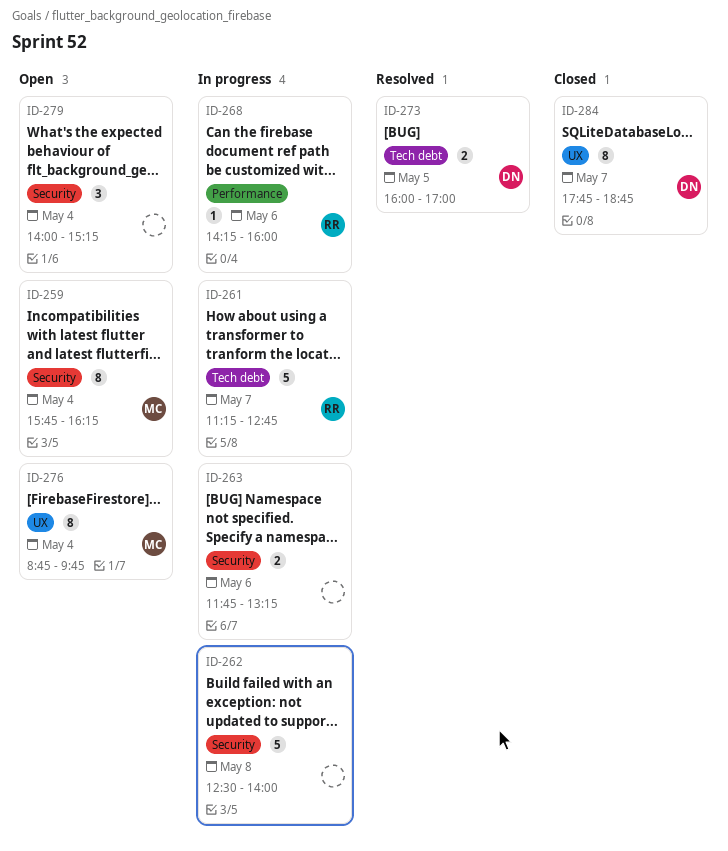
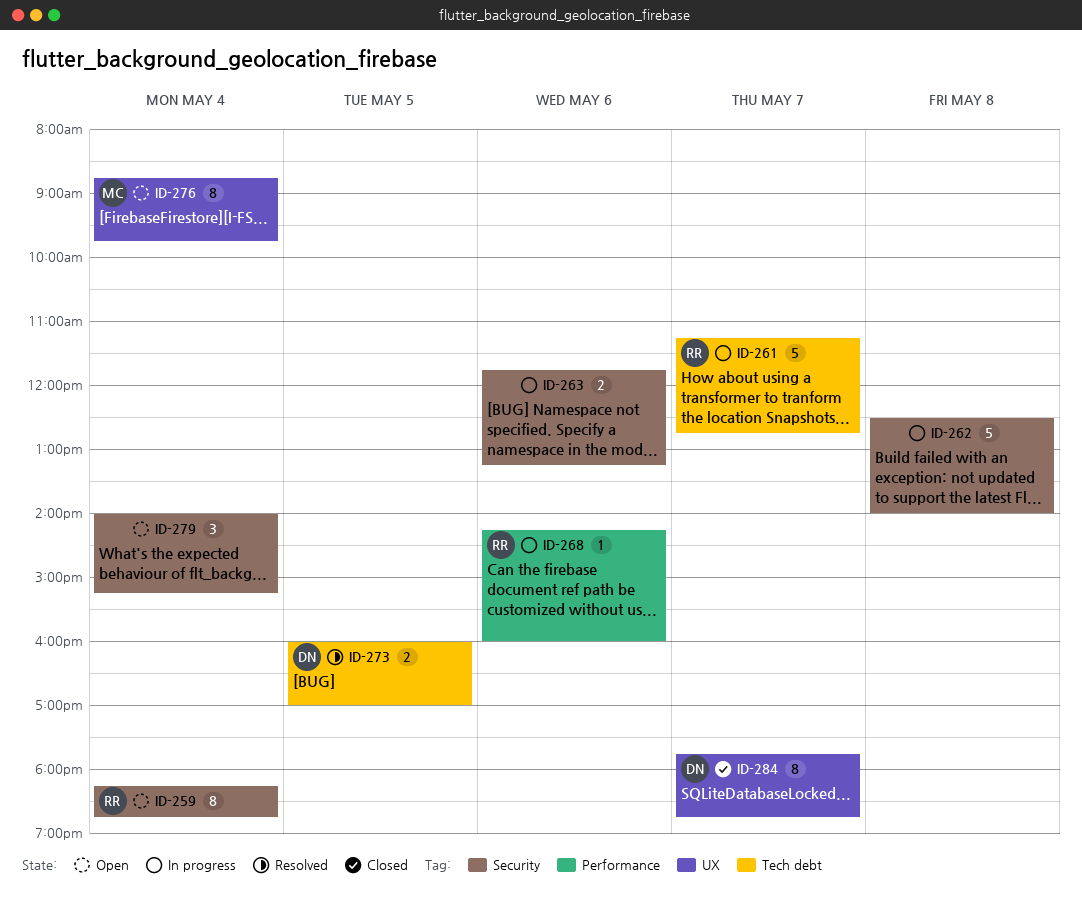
ID-259, owner: MC -> RR
ID-259, begins: 15:45 -> 18:15
ID-259, ends: 16:15 -> 18:45

